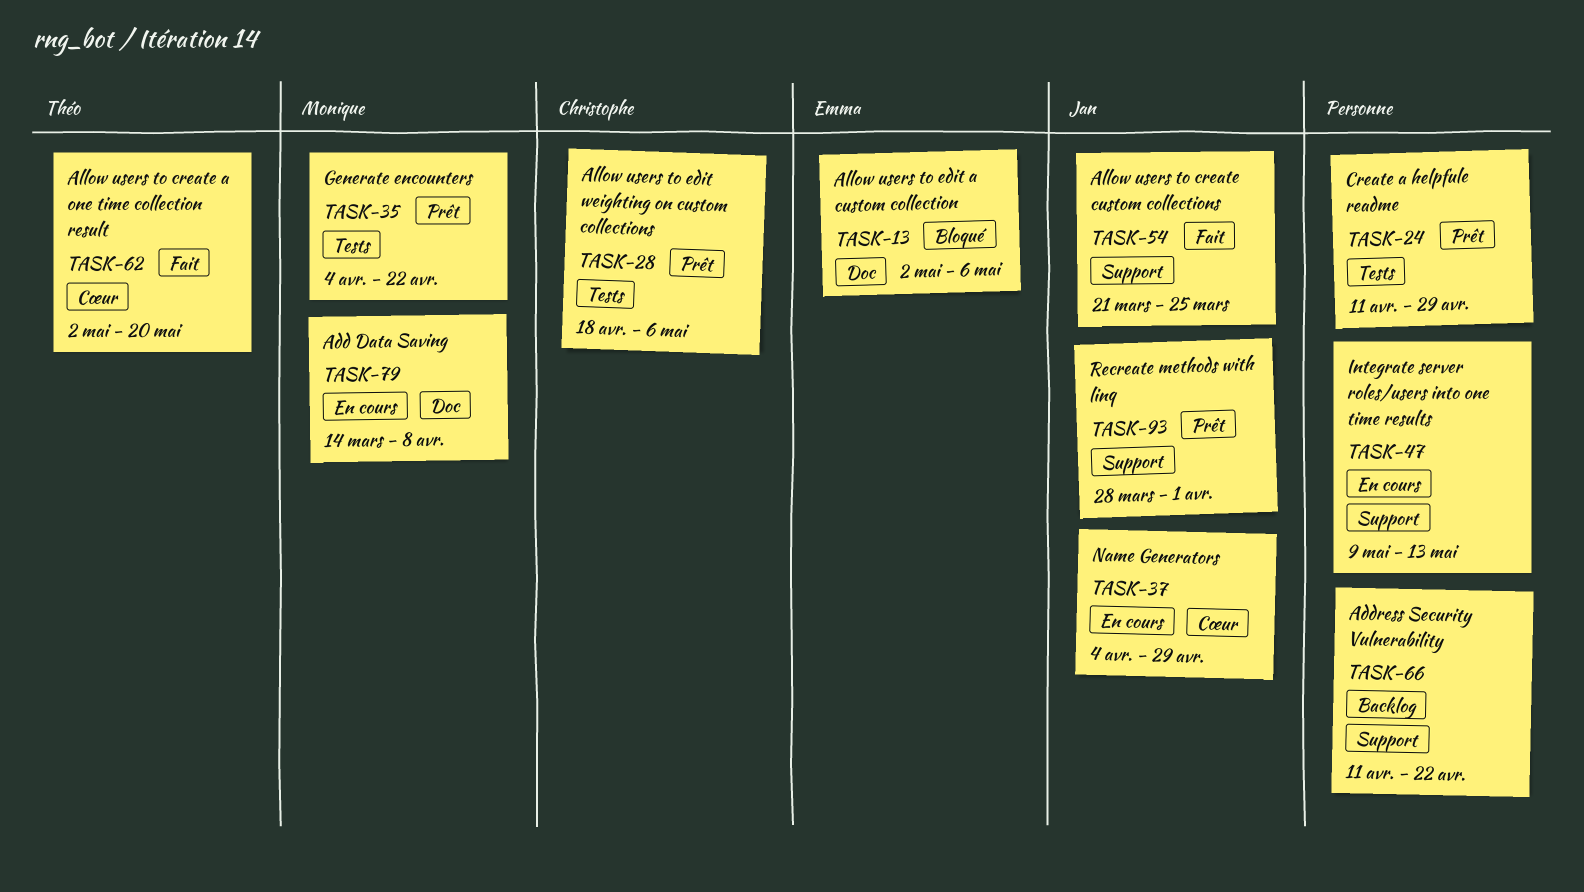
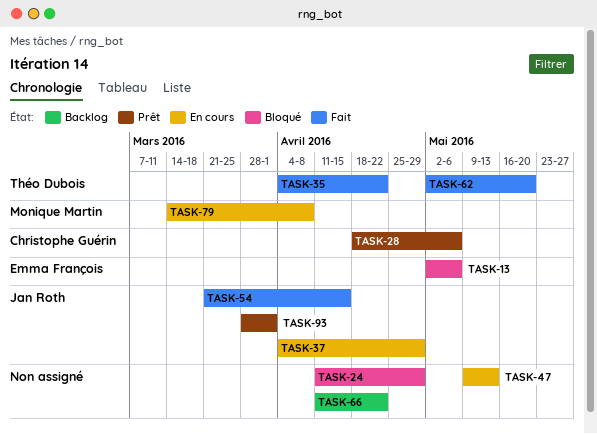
TASK-24, status: Prêt -> Bloqué
TASK-35, status: Prêt -> Fait
TASK-35, owner: Monique Martin -> Théo Dubois
TASK-54, due: Mar 25 -> Apr 15

